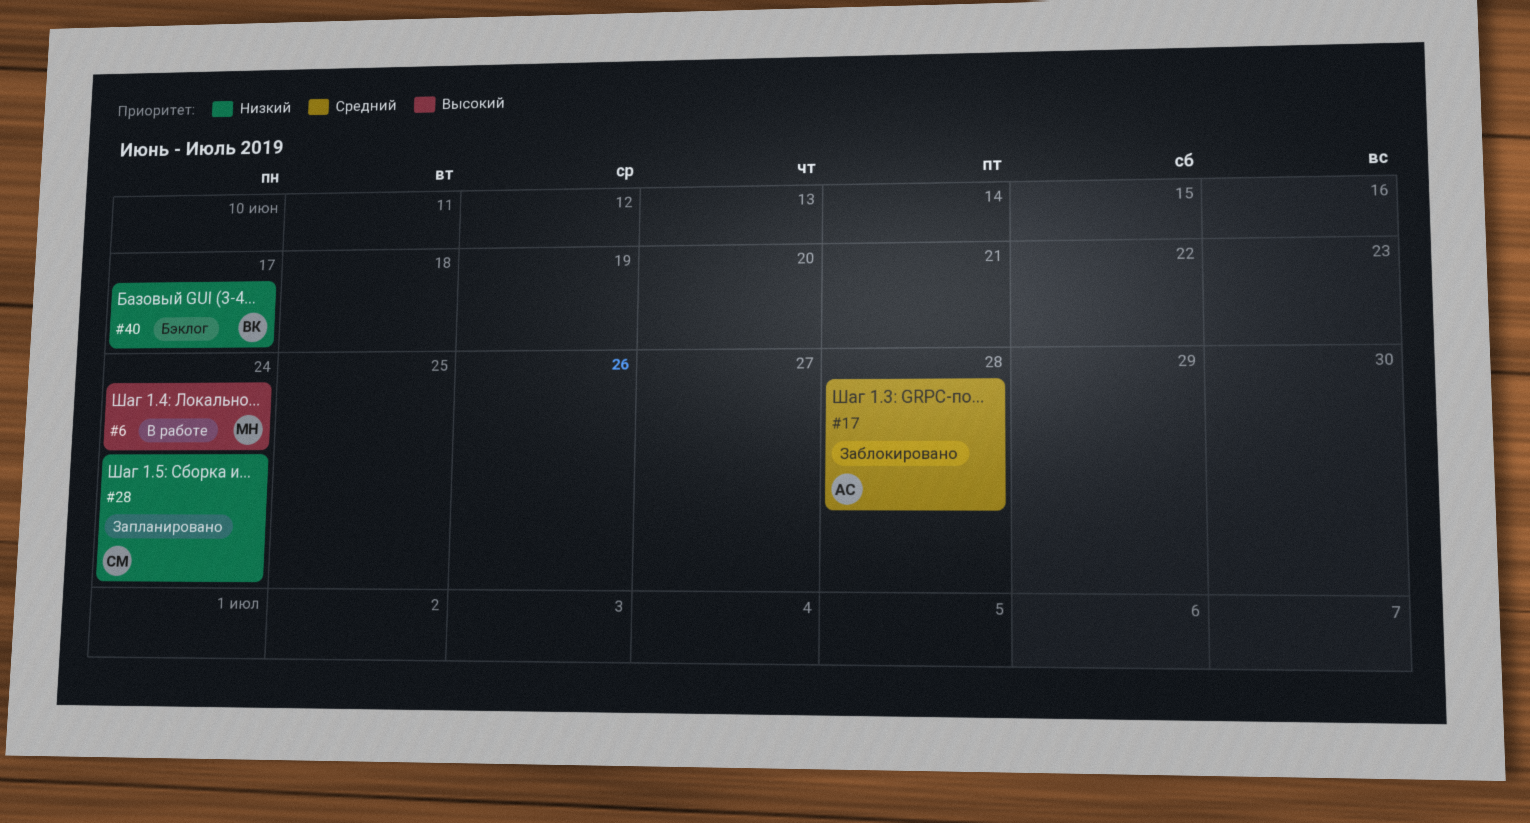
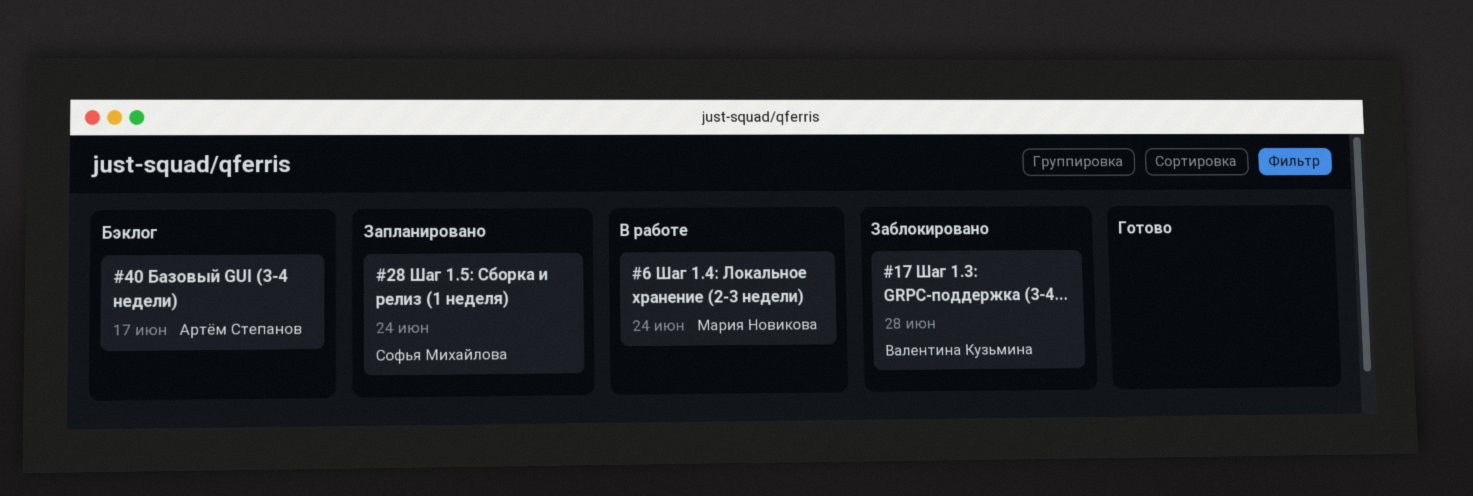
#17, owner: Артём Степанов -> Валентина Кузьмина
#40, owner: Валентина Кузьмина -> Артём Степанов

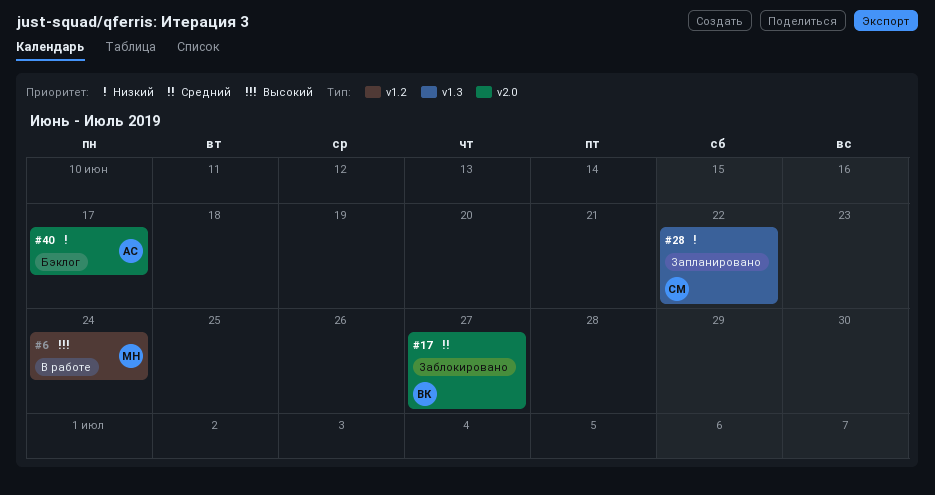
#17, due: Jun 28 -> Jun 27
#28, due: Jun 24 -> Jun 22

